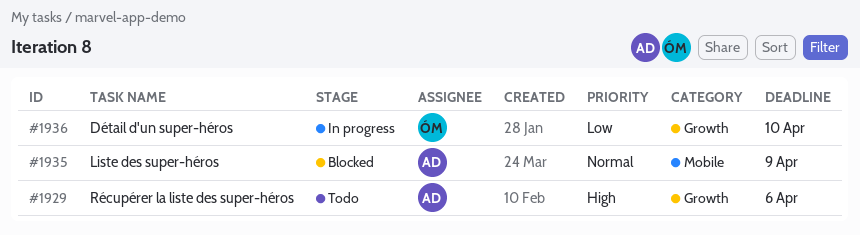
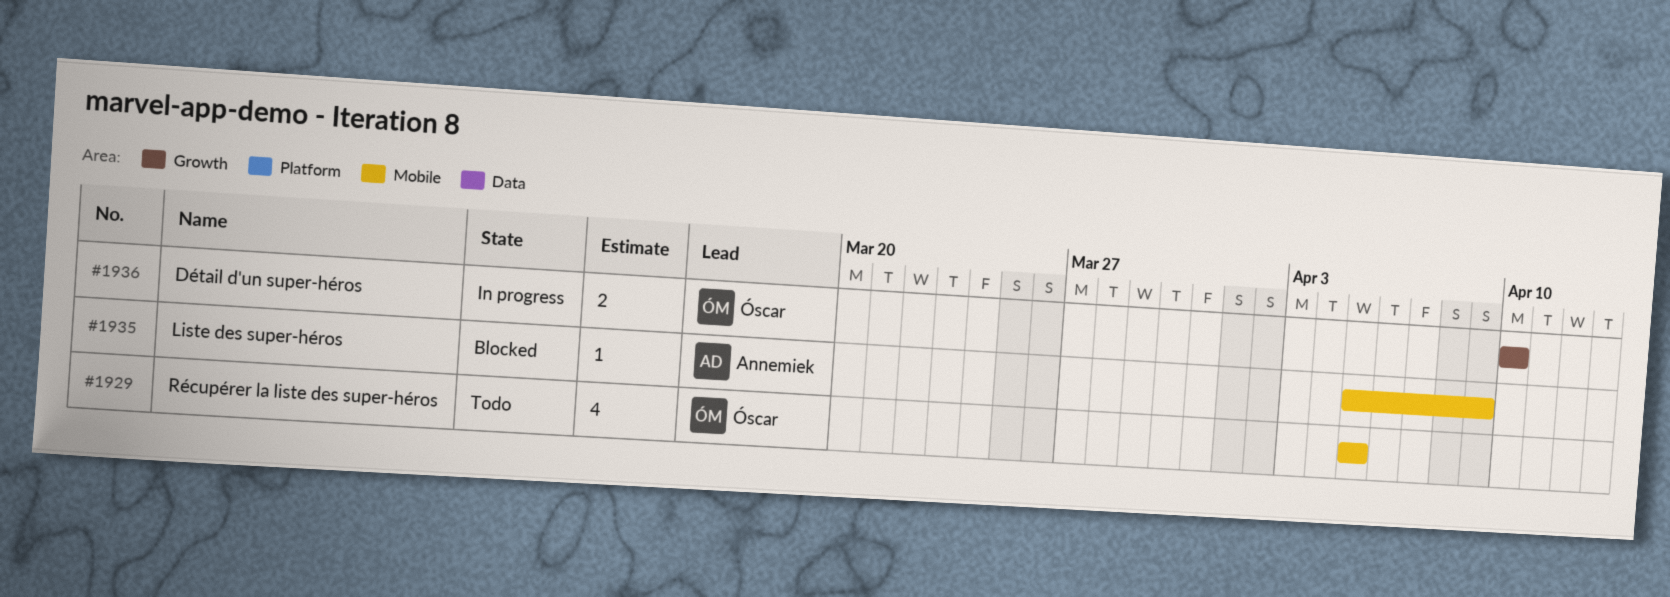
#1929, owner: Annemiek -> Óscar
#1929, label: Growth -> Mobile
#1929, due: Apr 6 -> Apr 5

